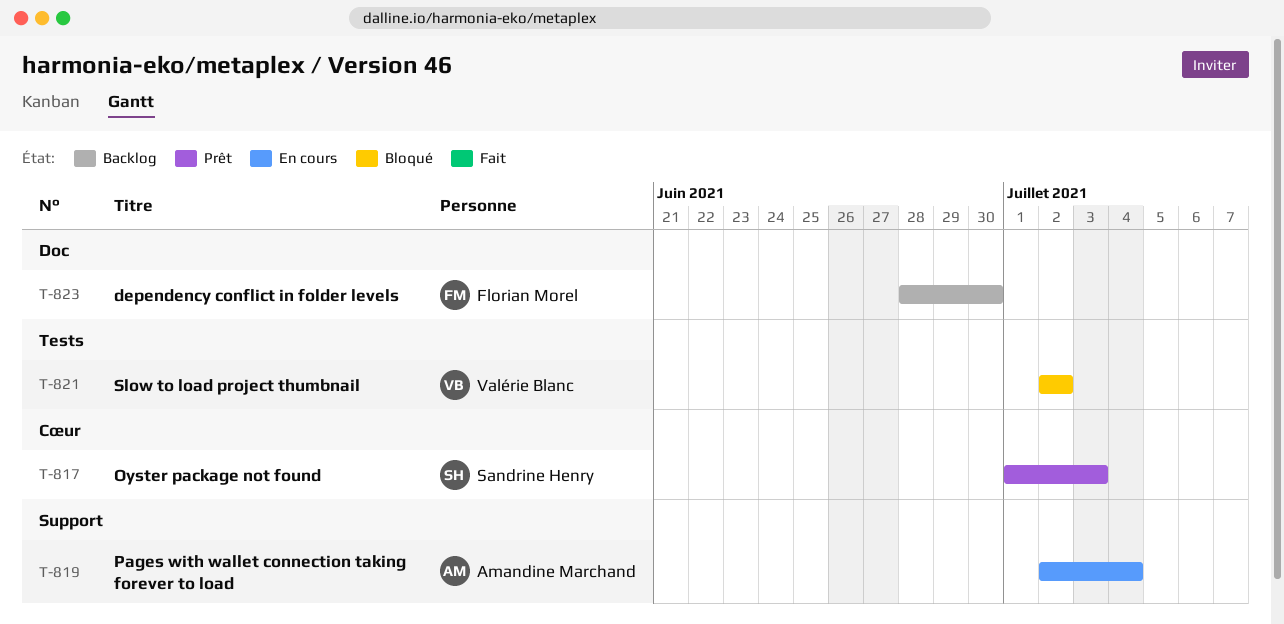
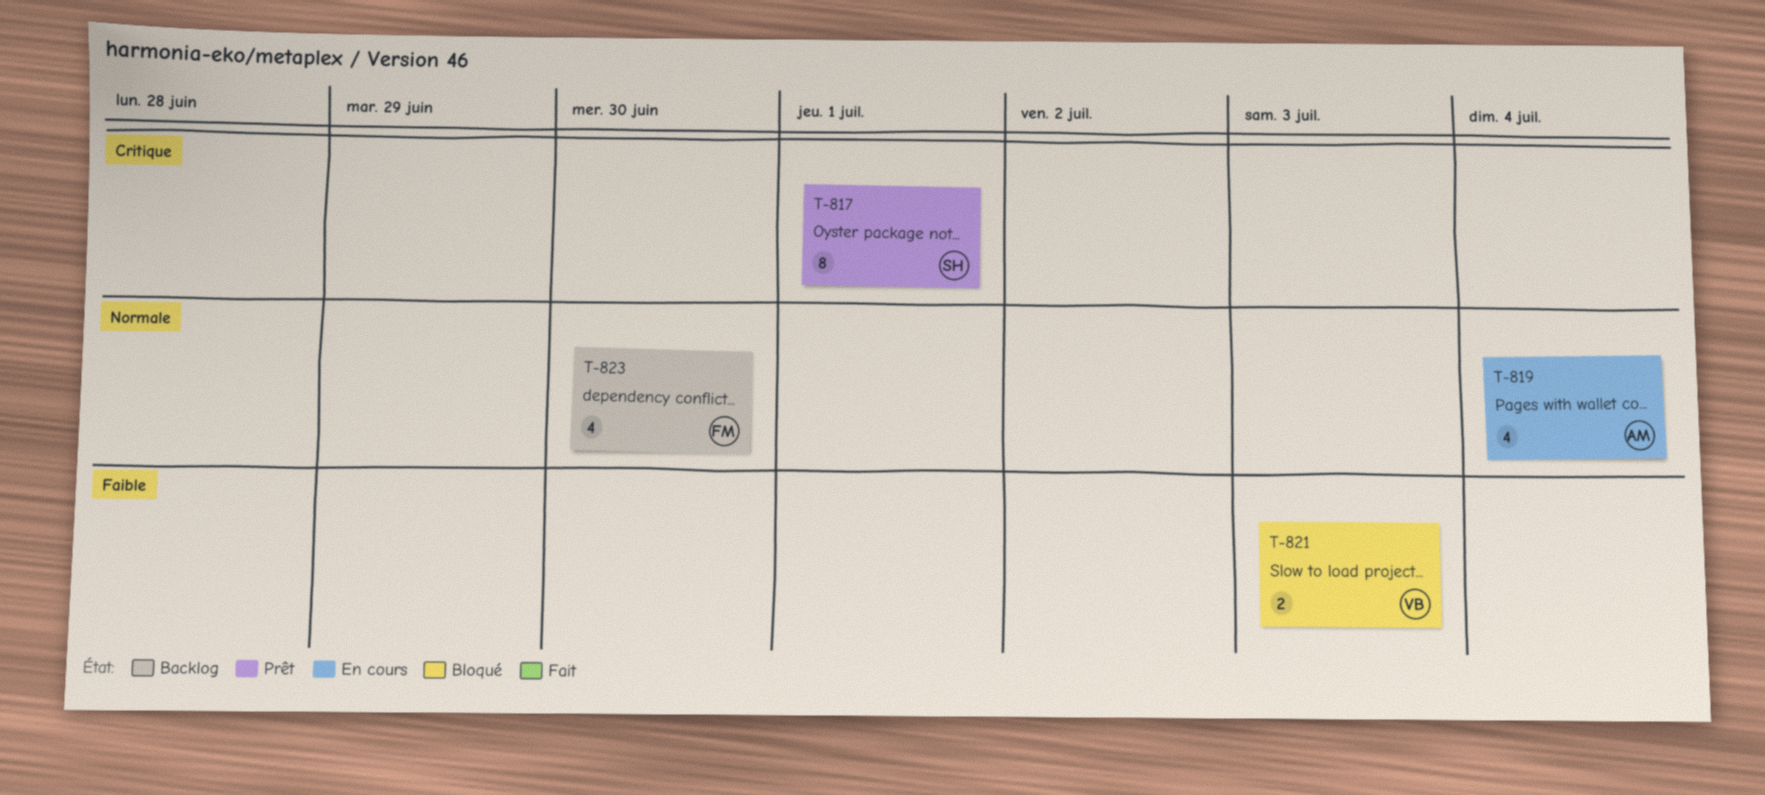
T-817, due: Jul 3 -> Jul 1
T-821, due: Jul 2 -> Jul 3

